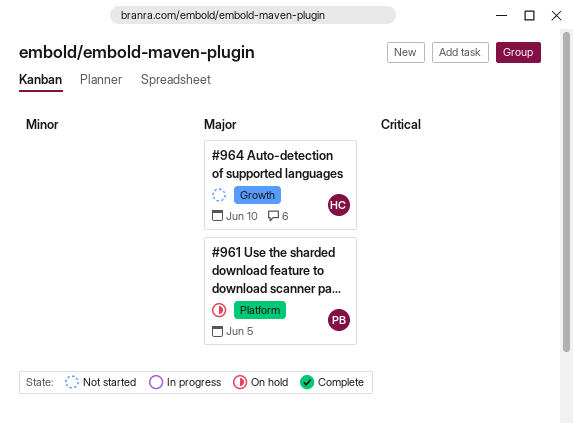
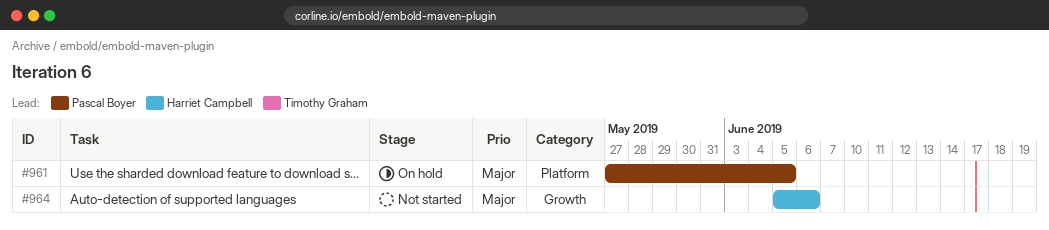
#964, due: Jun 10 -> Jun 6

